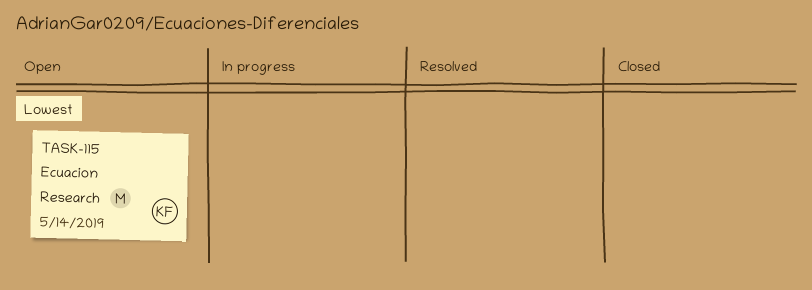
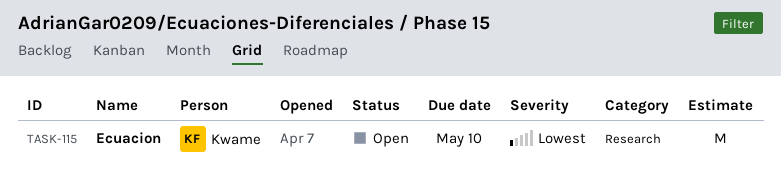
TASK-115, due: May 14 -> May 10

